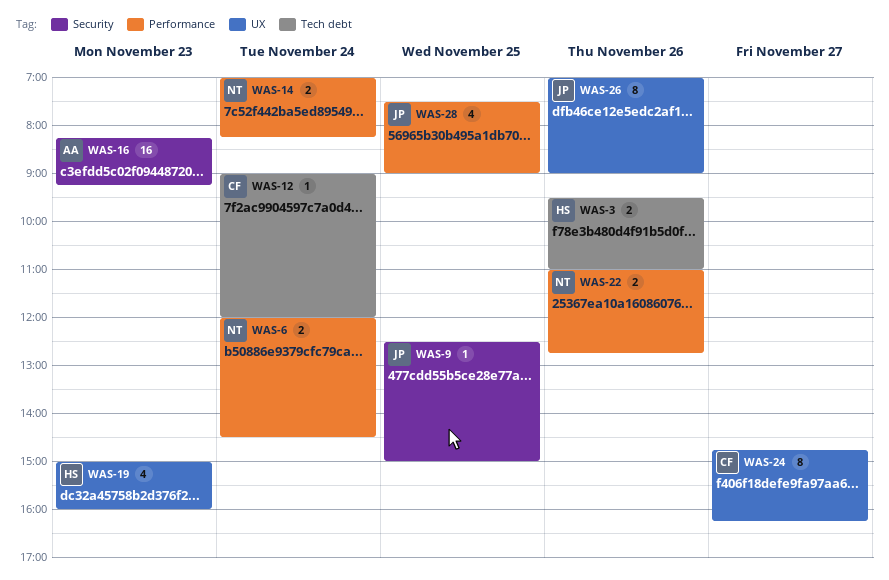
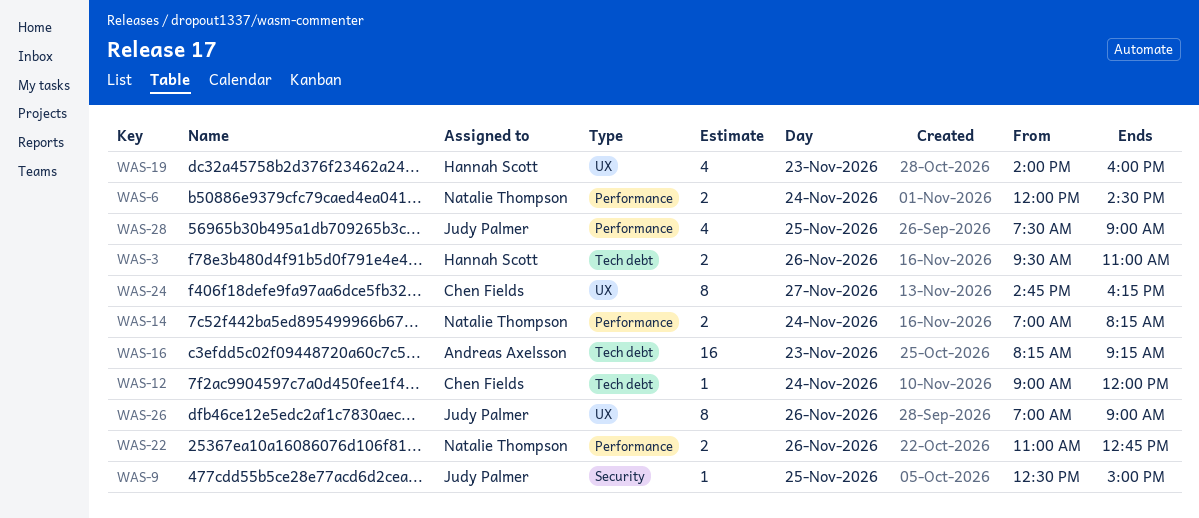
WAS-16, label: Security -> Tech debt
WAS-19, begins: 15:00 -> 14:00

